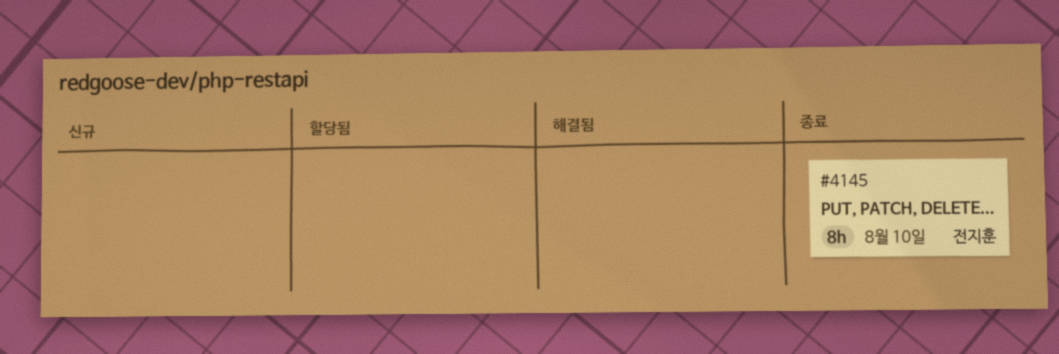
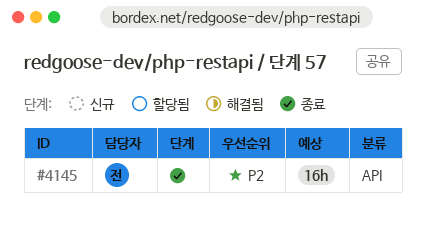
#4145, estimate: 8h -> 16h

